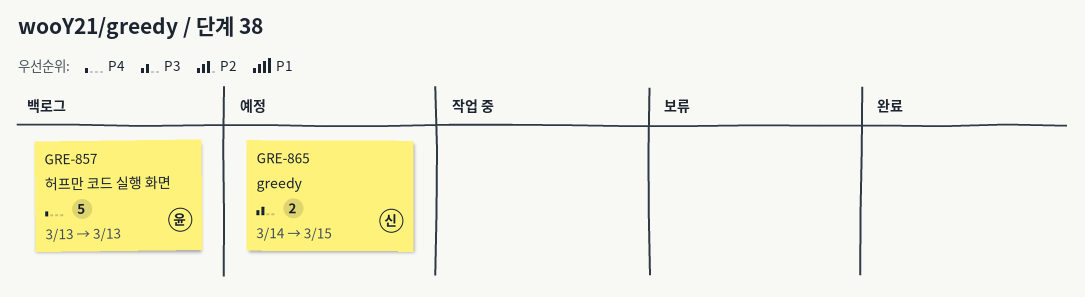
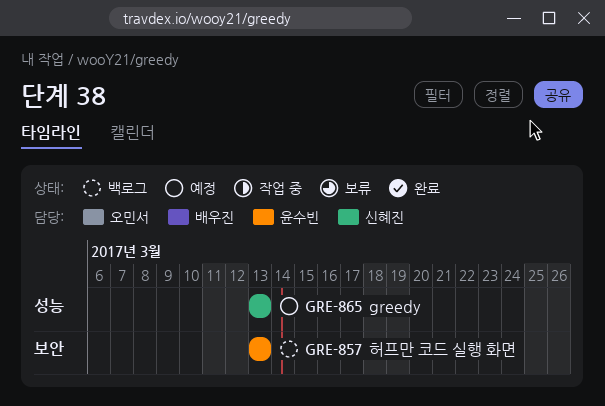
GRE-865, start: Mar 14 -> Mar 13
GRE-865, due: Mar 15 -> Mar 13

